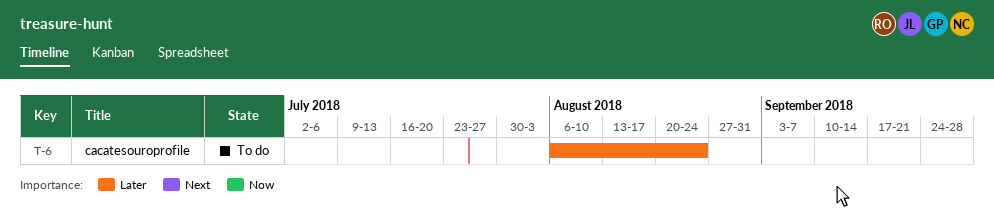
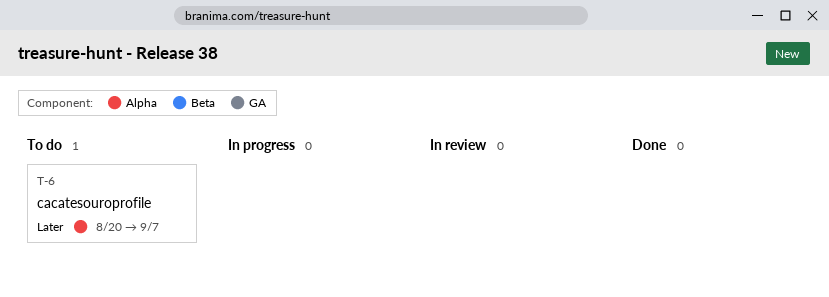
T-6, start: Aug 6 -> Aug 20
T-6, due: Aug 24 -> Sep 7

